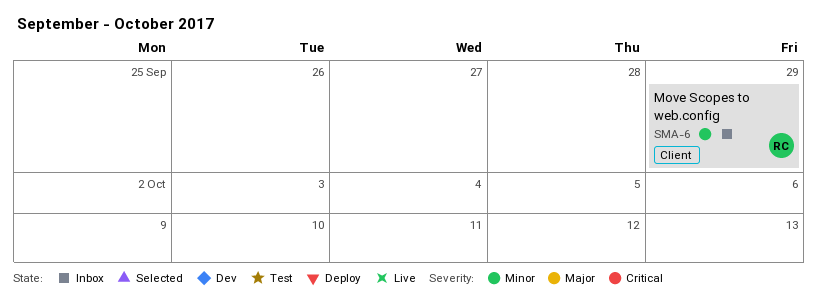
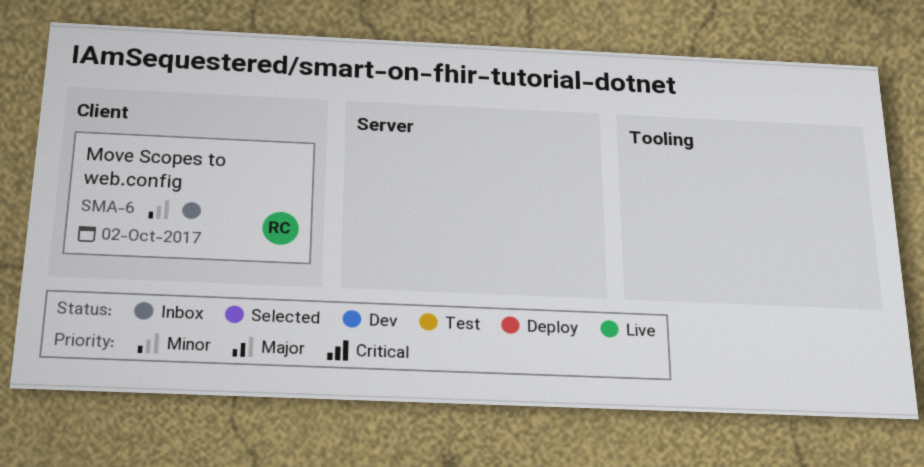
SMA-6, due: Sep 29 -> Oct 2

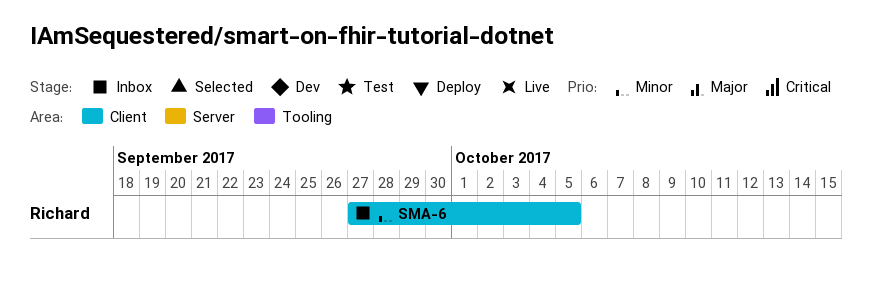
SMA-6, due: Oct 2 -> Oct 5

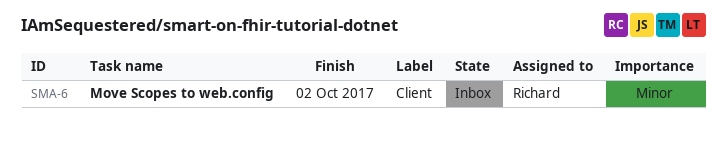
SMA-6, due: Oct 5 -> Oct 2

